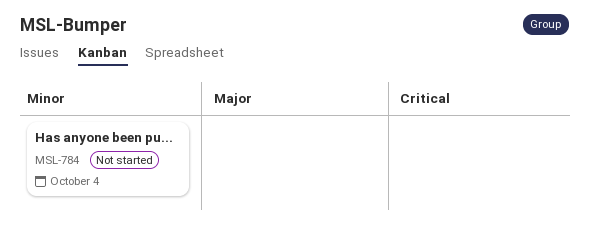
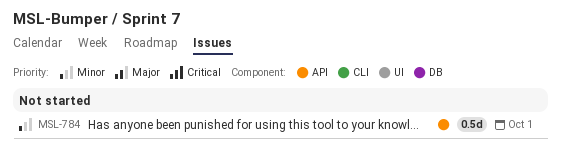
MSL-784, due: Oct 4 -> Oct 1

